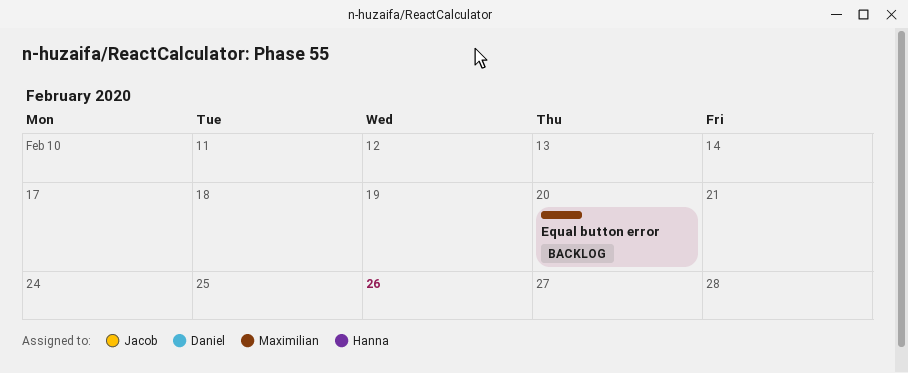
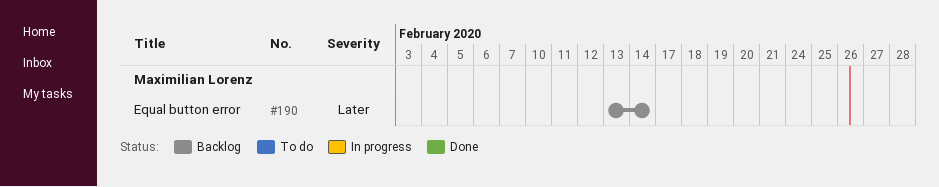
Equal button error, due: Feb 20 -> Feb 14

